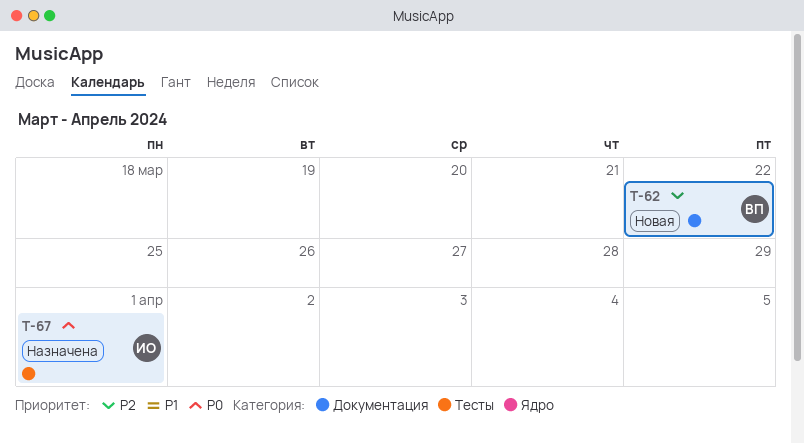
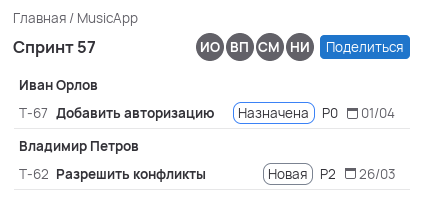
T-62, due: Mar 22 -> Mar 26

